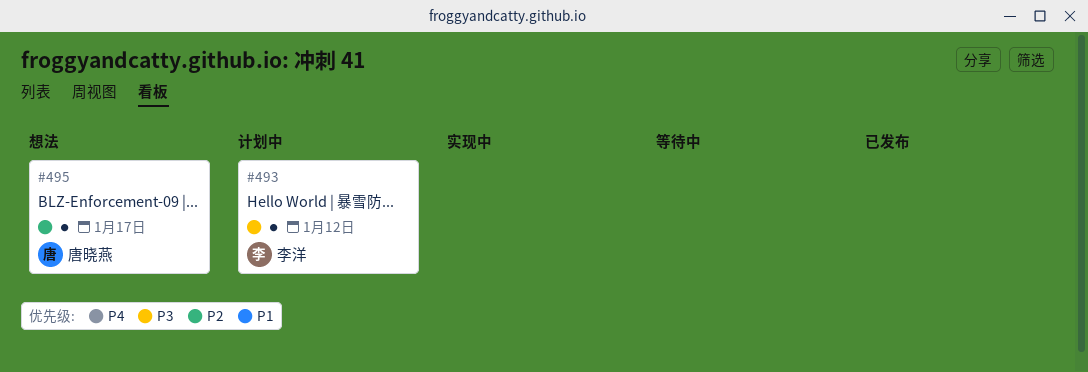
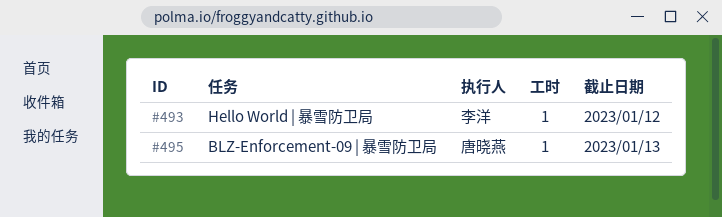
#495, due: Jan 17 -> Jan 13

